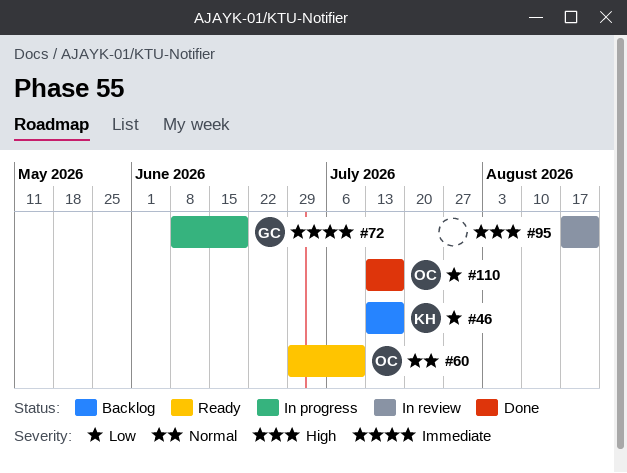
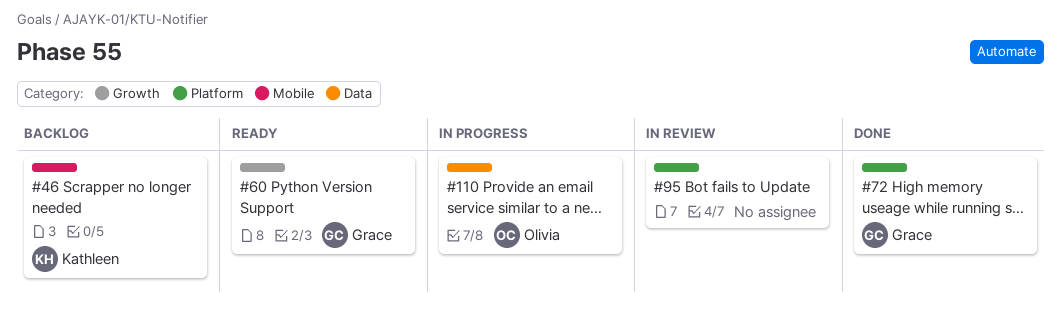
#60, owner: Olivia -> Grace
#72, status: In progress -> Done
#110, status: Done -> In progress

